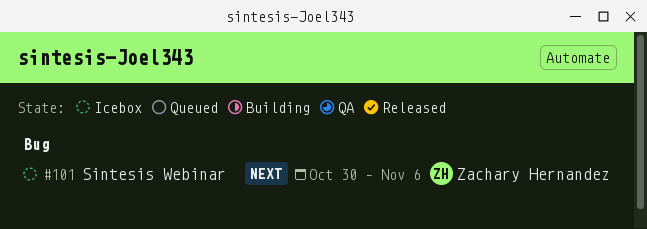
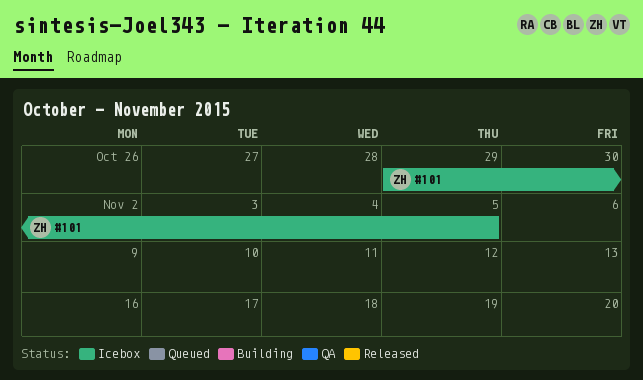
#101, start: Oct 30 -> Oct 29
#101, due: Nov 6 -> Nov 5

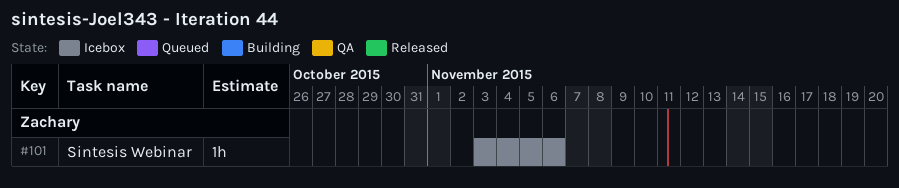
#101, start: Oct 29 -> Nov 3
#101, due: Nov 5 -> Nov 6

